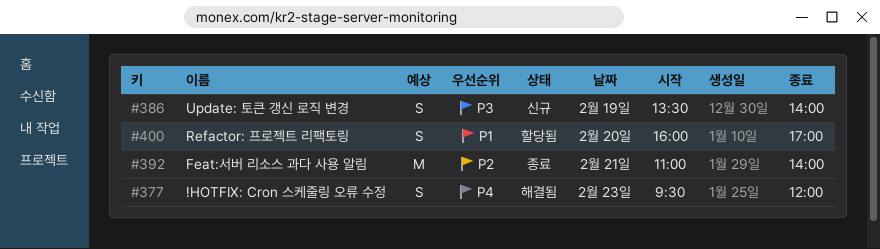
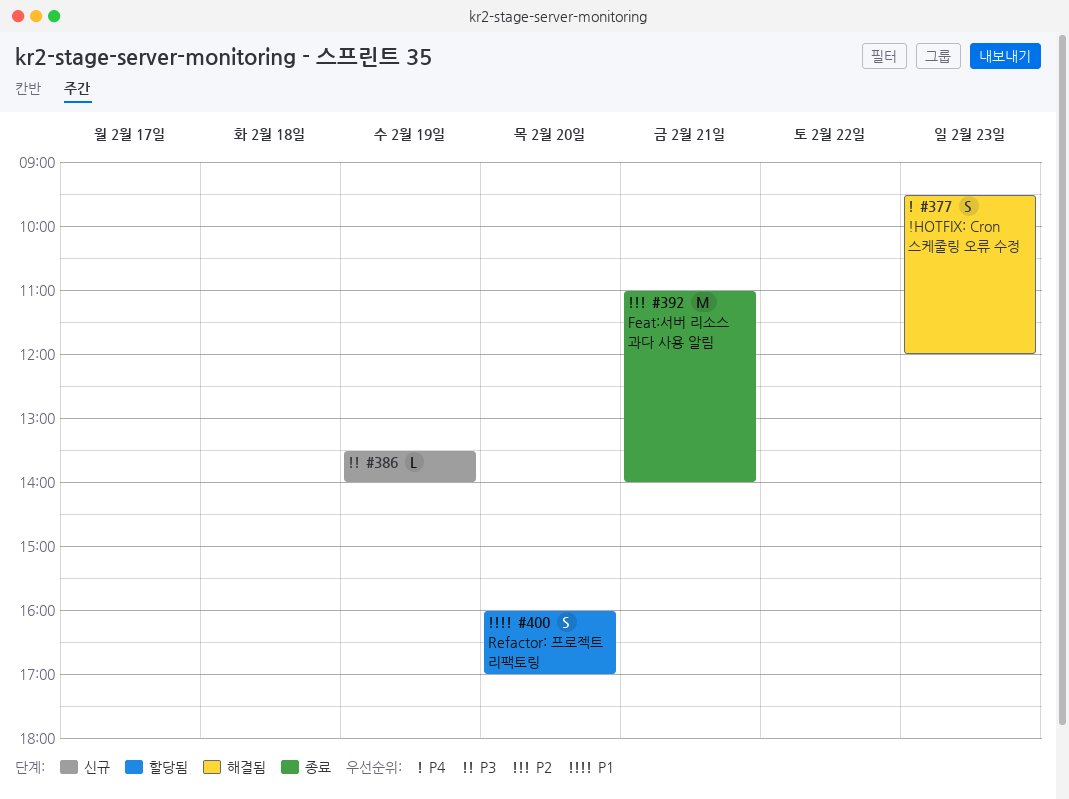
#386, estimate: S -> L

